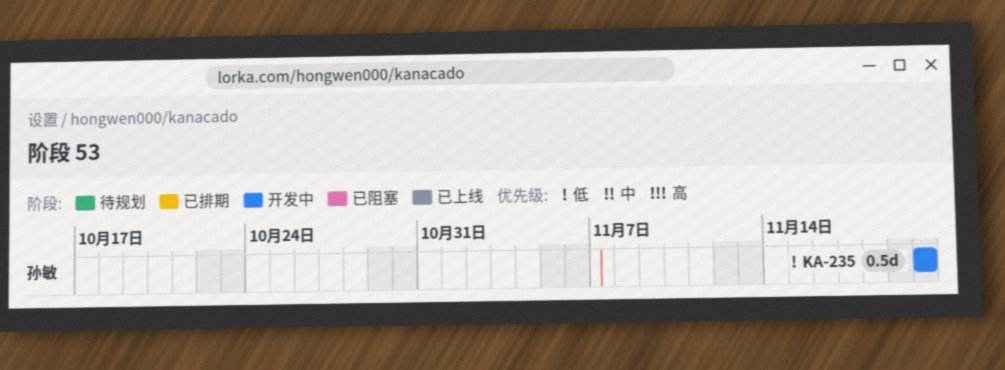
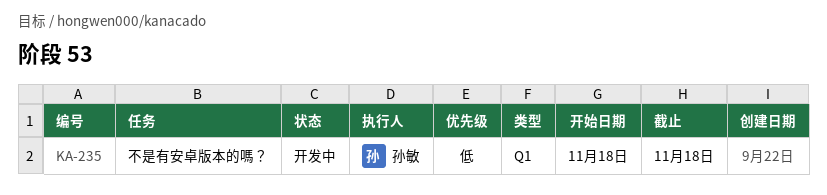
KA-235, start: Nov 20 -> Nov 18
KA-235, due: Nov 20 -> Nov 18

